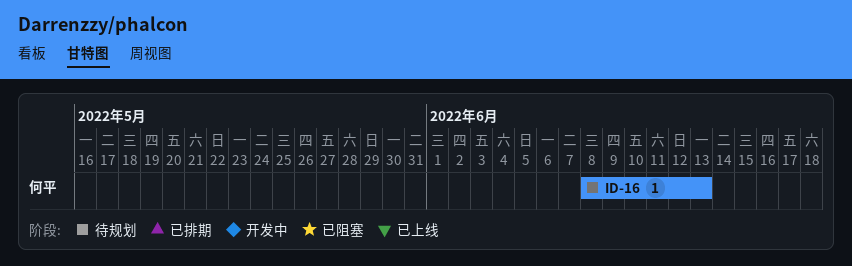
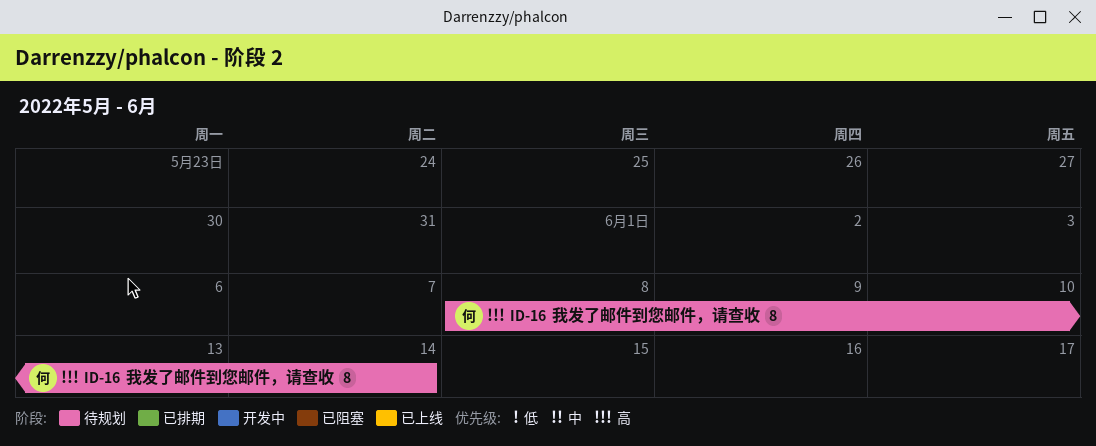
ID-16, estimate: 1 -> 8
ID-16, due: Jun 13 -> Jun 14

